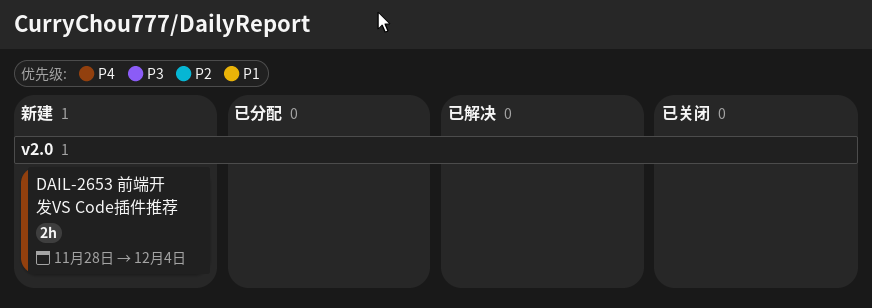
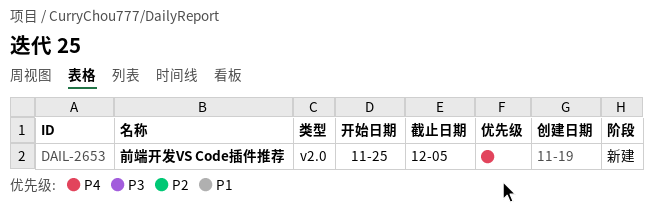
DAIL-2653, start: Nov 28 -> Nov 25
DAIL-2653, due: Dec 4 -> Dec 5

